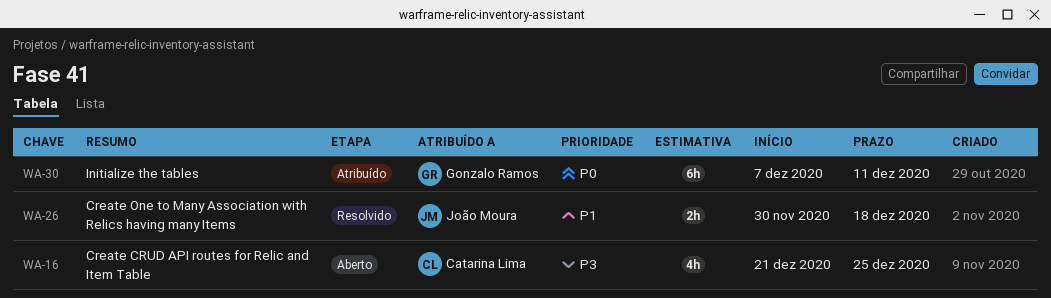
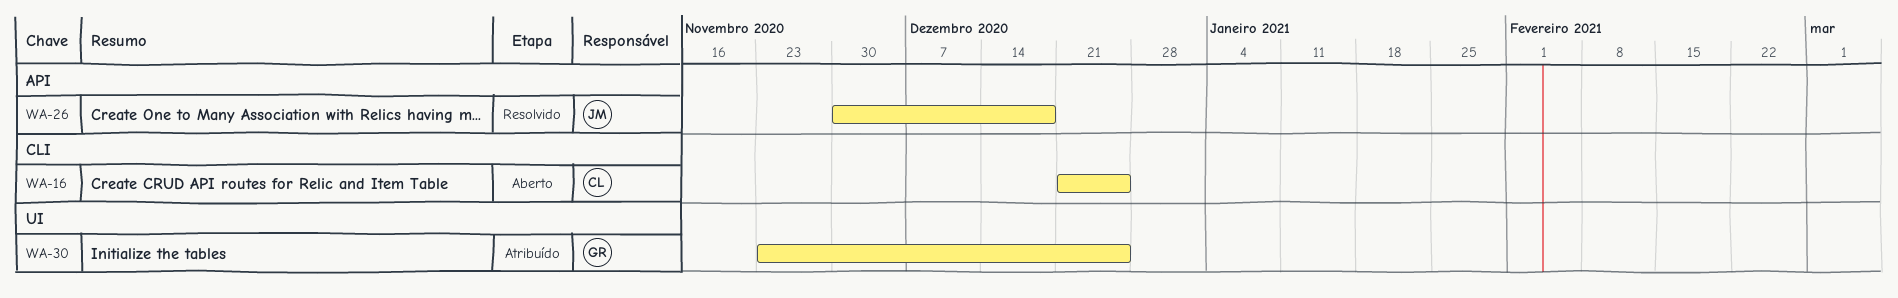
WA-30, start: Dec 7 -> Nov 23
WA-30, due: Dec 11 -> Dec 25

